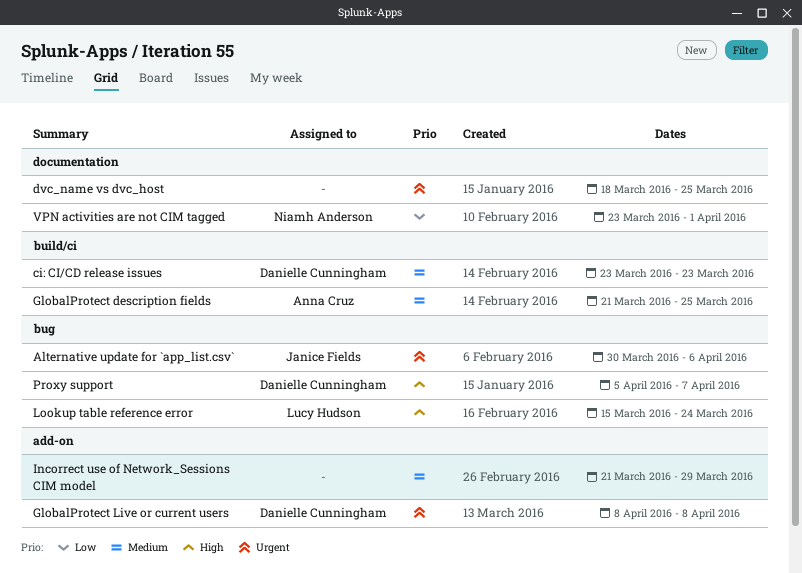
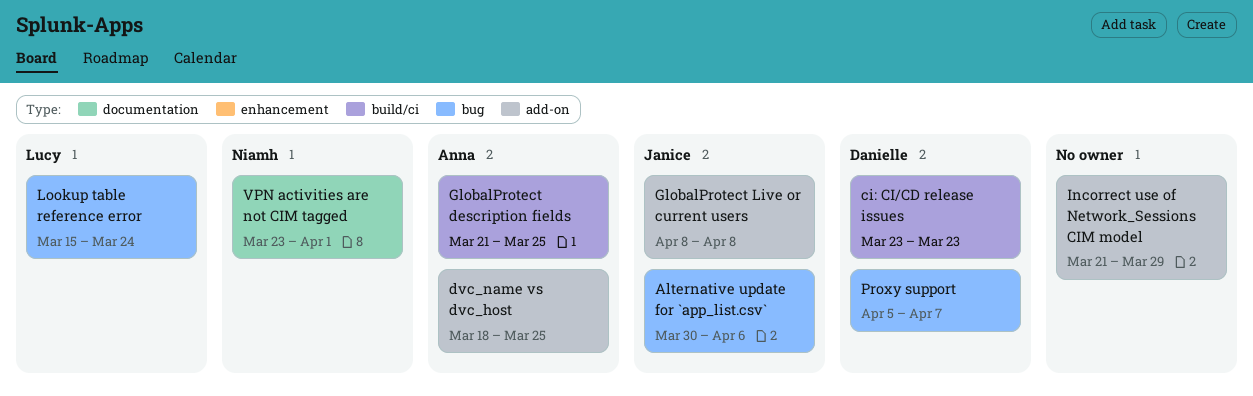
dvc_name vs dvc_host, owner: none -> Anna Cruz
dvc_name vs dvc_host, label: documentation -> add-on
GlobalProtect Live or current users, owner: Danielle Cunningham -> Janice Fields

